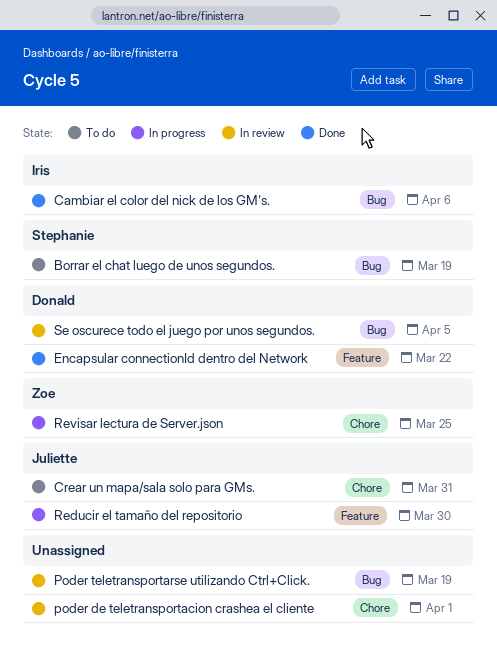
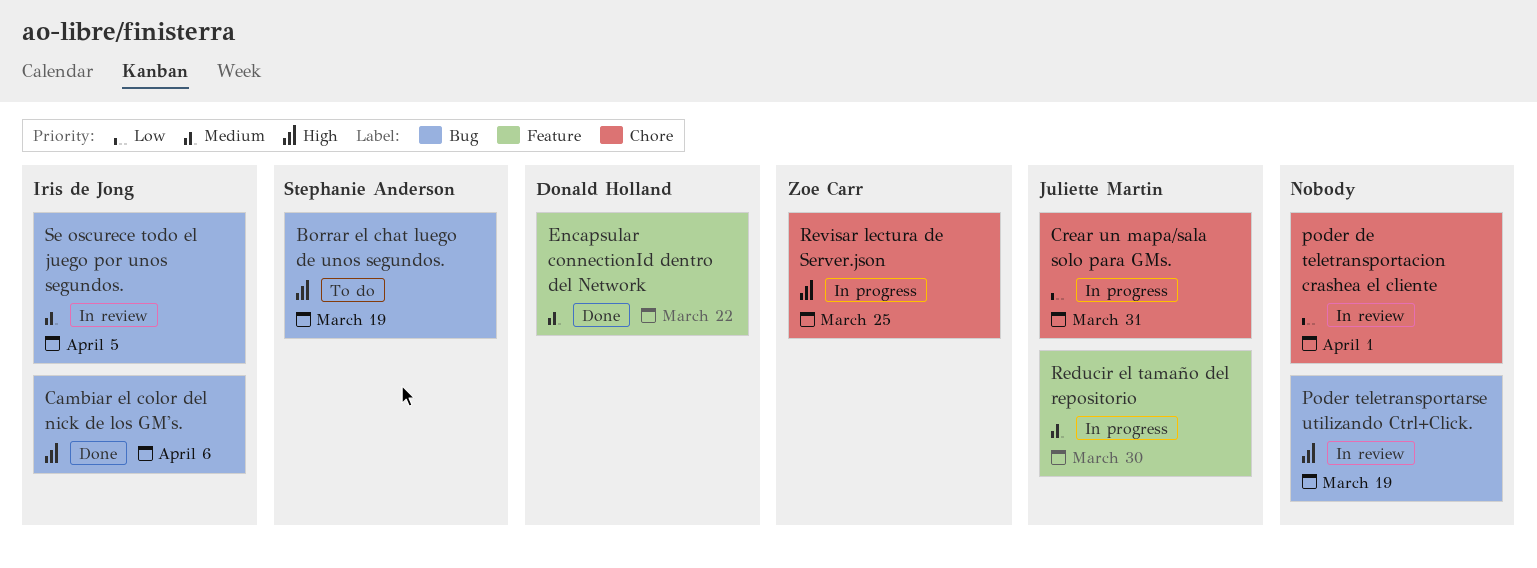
Crear un mapa/sala solo para GMs., status: To do -> In progress
Se oscurece todo el juego por unos segundos., owner: Donald Holland -> Iris de Jong

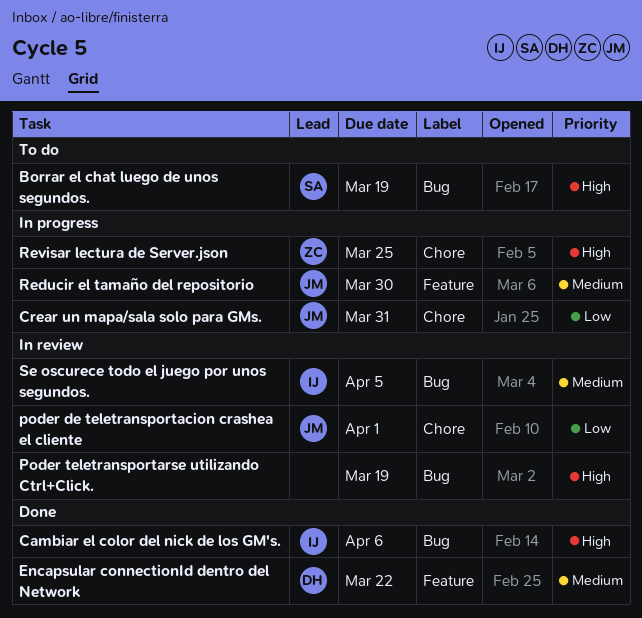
poder de teletransportacion crashea el cliente, owner: none -> Juliette Martin

